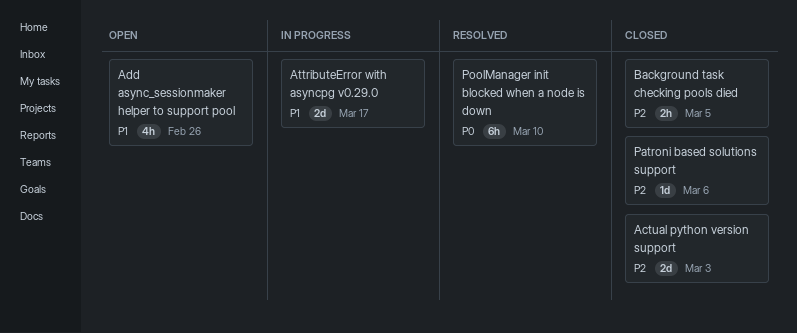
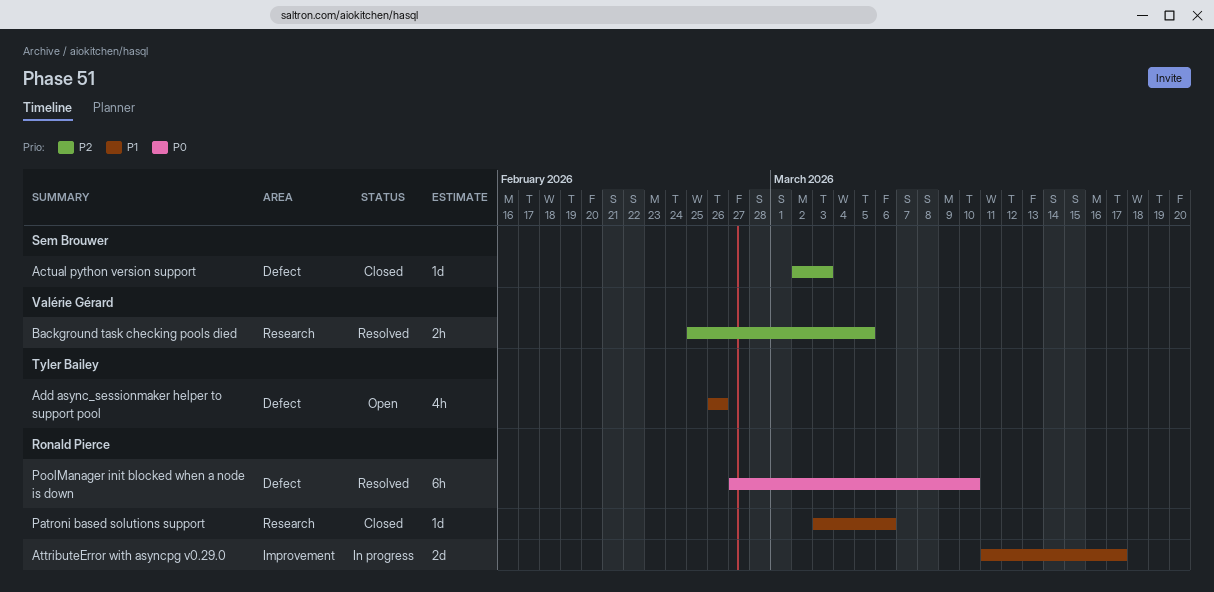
Actual python version support, estimate: 2d -> 1d
Background task checking pools died, status: Closed -> Resolved
Patroni based solutions support, priority: P2 -> P1

